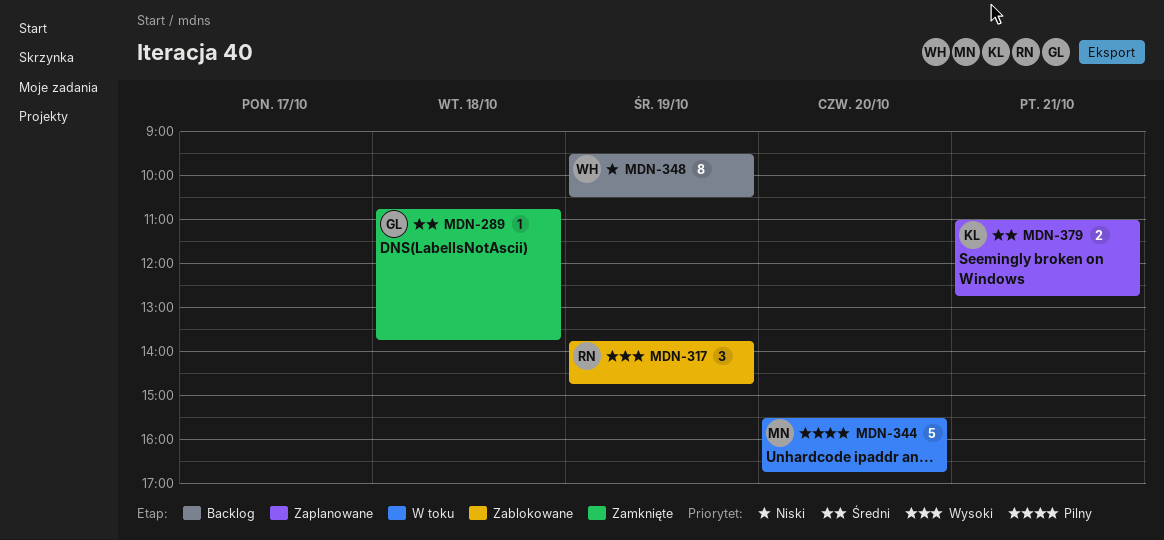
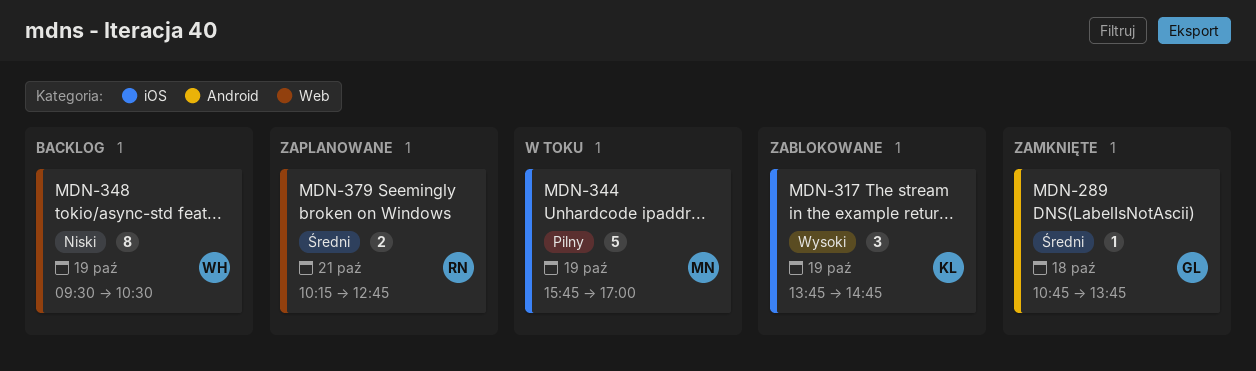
MDN-317, owner: RN -> KL
MDN-344, day: Oct 20 -> Oct 19
MDN-344, begins: 15:30 -> 15:45
MDN-344, ends: 16:45 -> 17:00
MDN-379, owner: KL -> RN
MDN-379, begins: 11:00 -> 10:15

